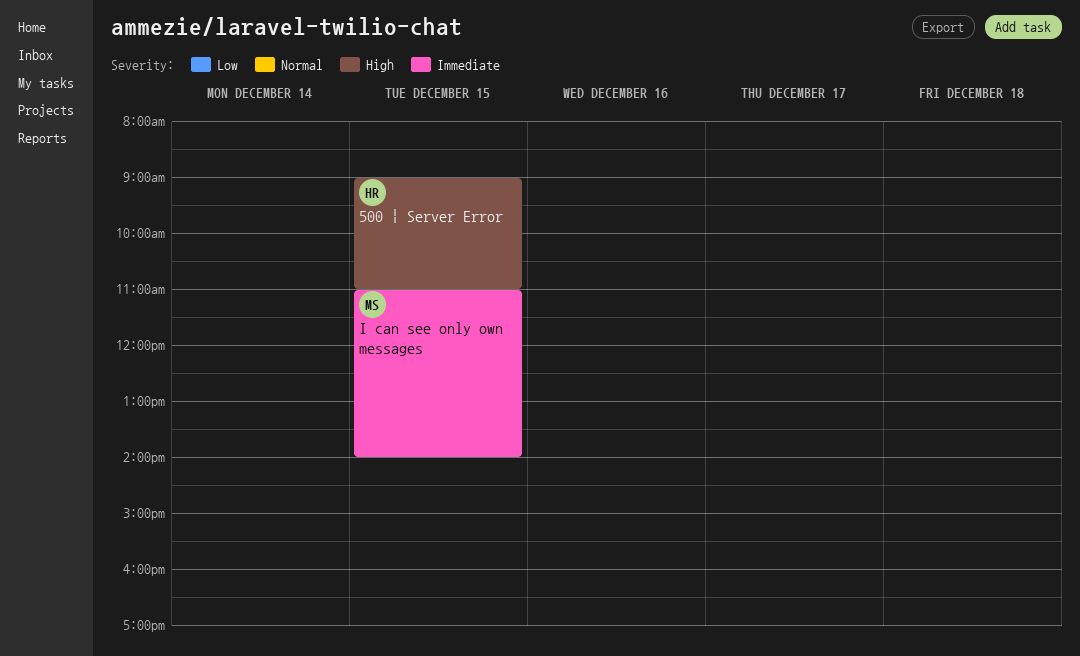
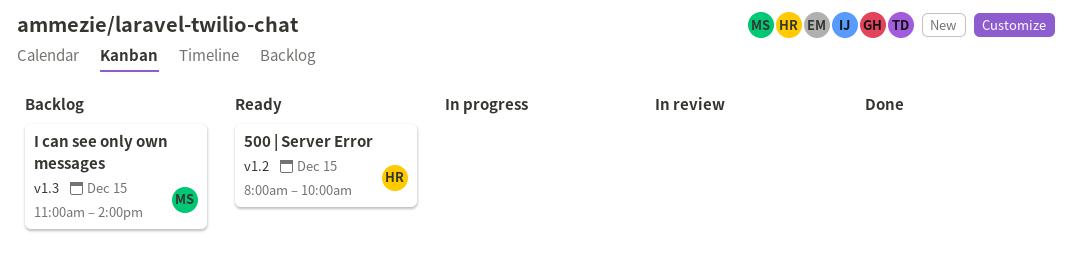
500 | Server Error, begins: 09:00 -> 08:00
500 | Server Error, ends: 11:00 -> 10:00

